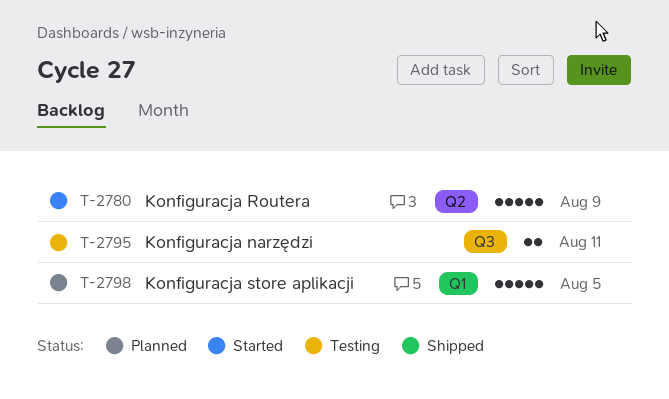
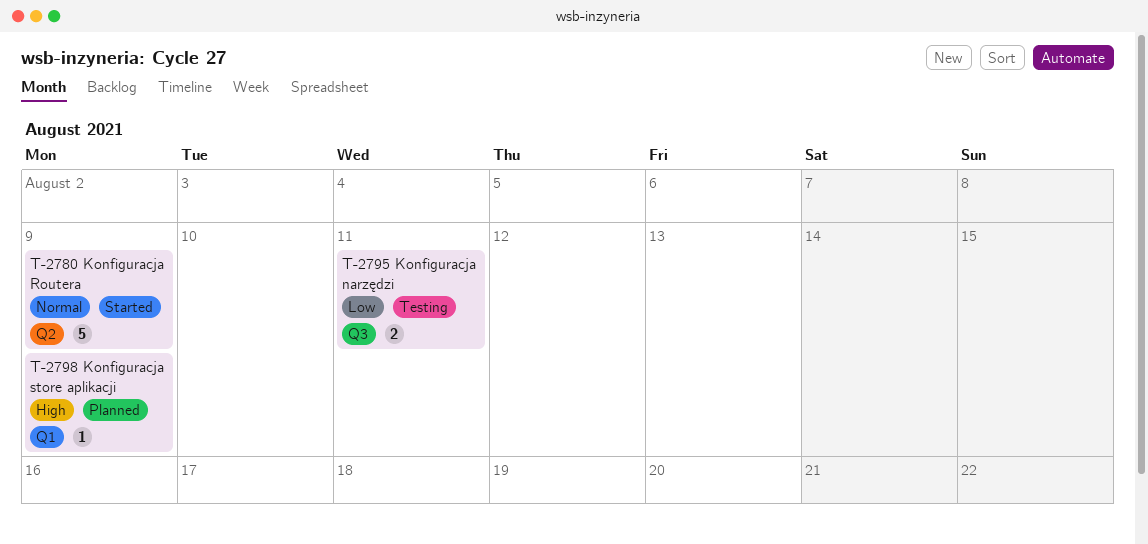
T-2798, estimate: 5 -> 1
T-2798, due: Aug 5 -> Aug 9

